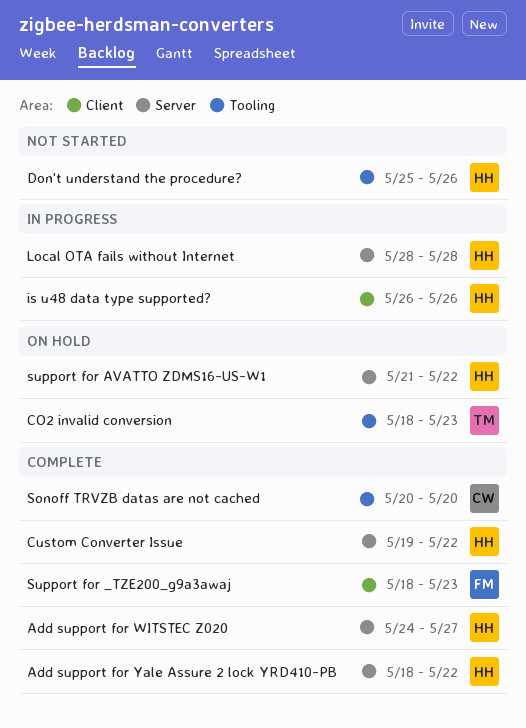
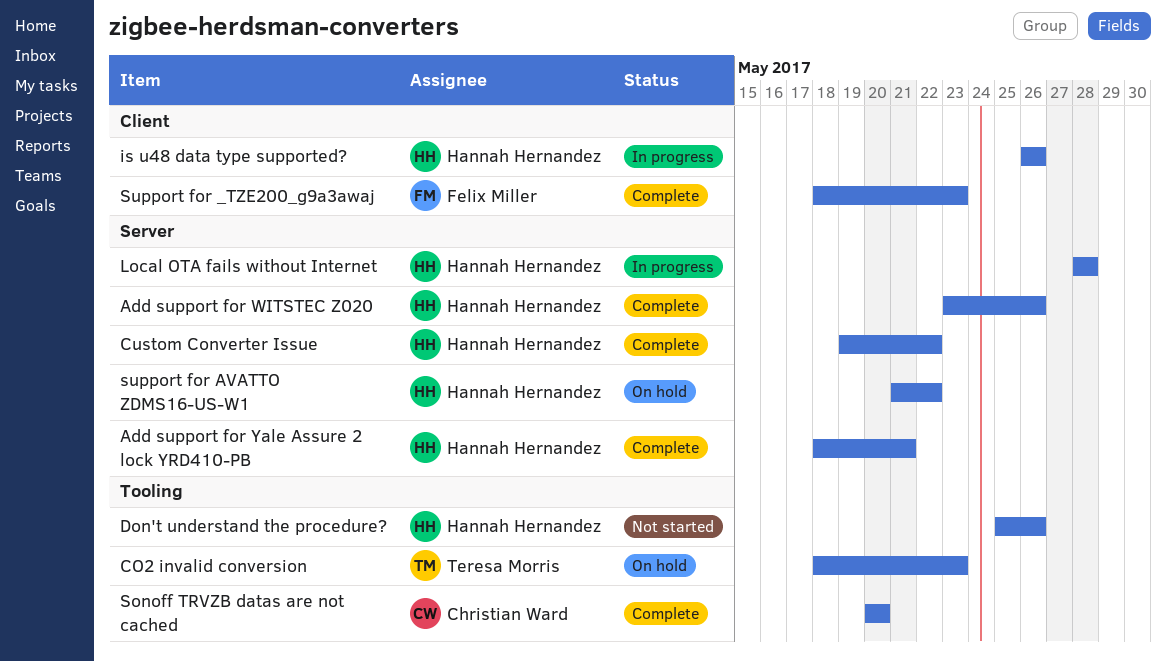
Add support for WITSTEC Z020, start: May 24 -> May 23
Add support for WITSTEC Z020, due: May 27 -> May 26
Add support for Yale Assure 2 lock YRD410-PB, due: May 22 -> May 21

